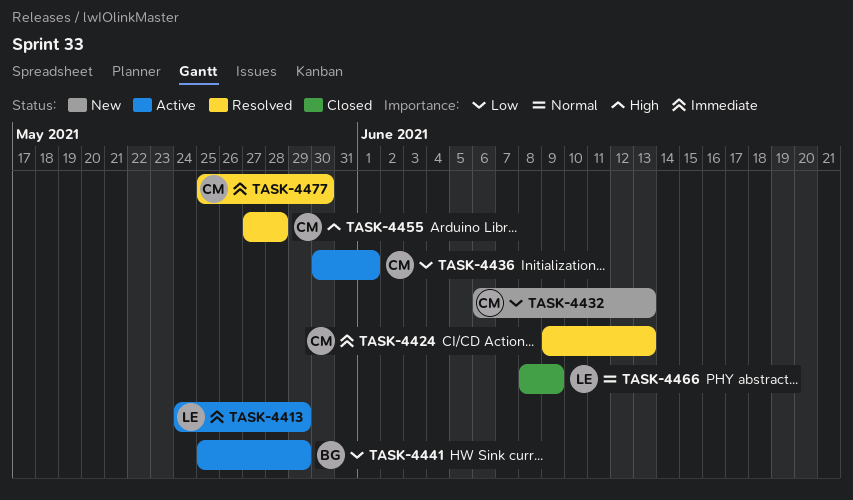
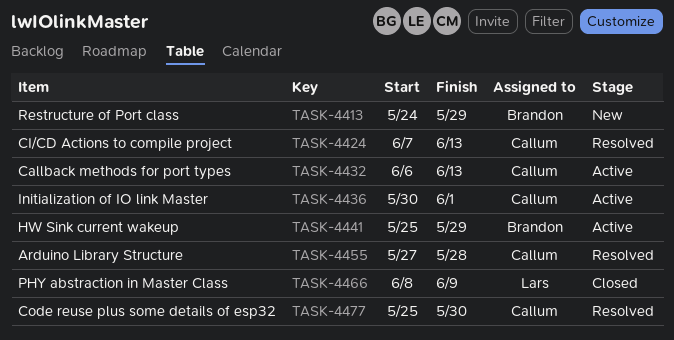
TASK-4413, status: Active -> New
TASK-4413, owner: Lars -> Brandon
TASK-4424, start: Jun 9 -> Jun 7
TASK-4432, status: New -> Active

